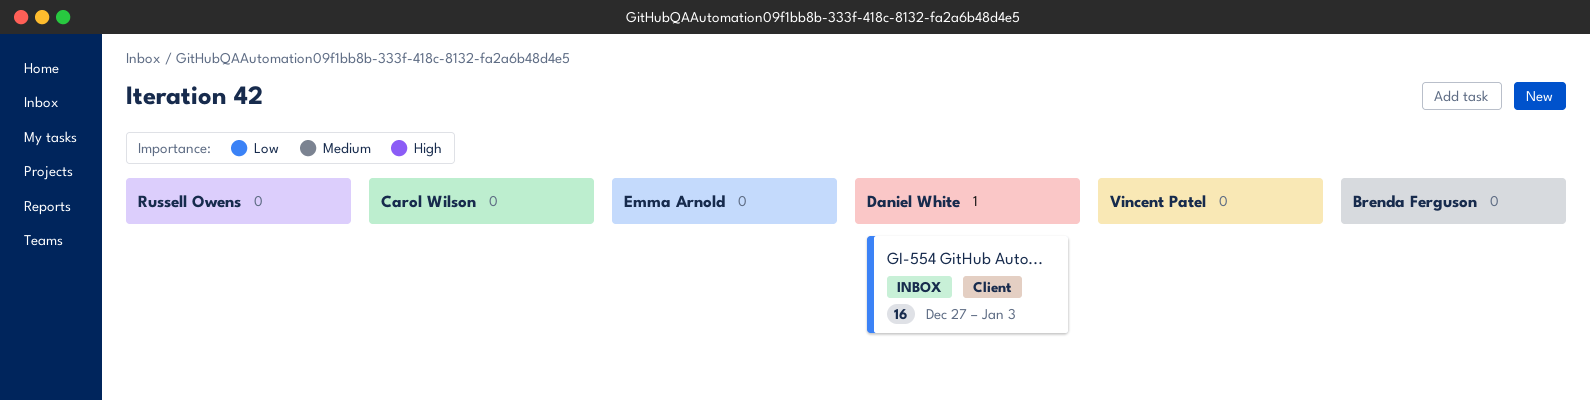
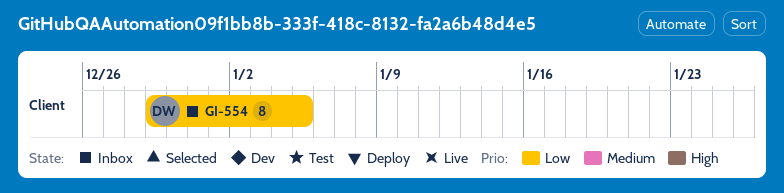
GI-554, estimate: 16 -> 8
GI-554, start: Dec 27 -> Dec 29
GI-554, due: Jan 3 -> Jan 5

